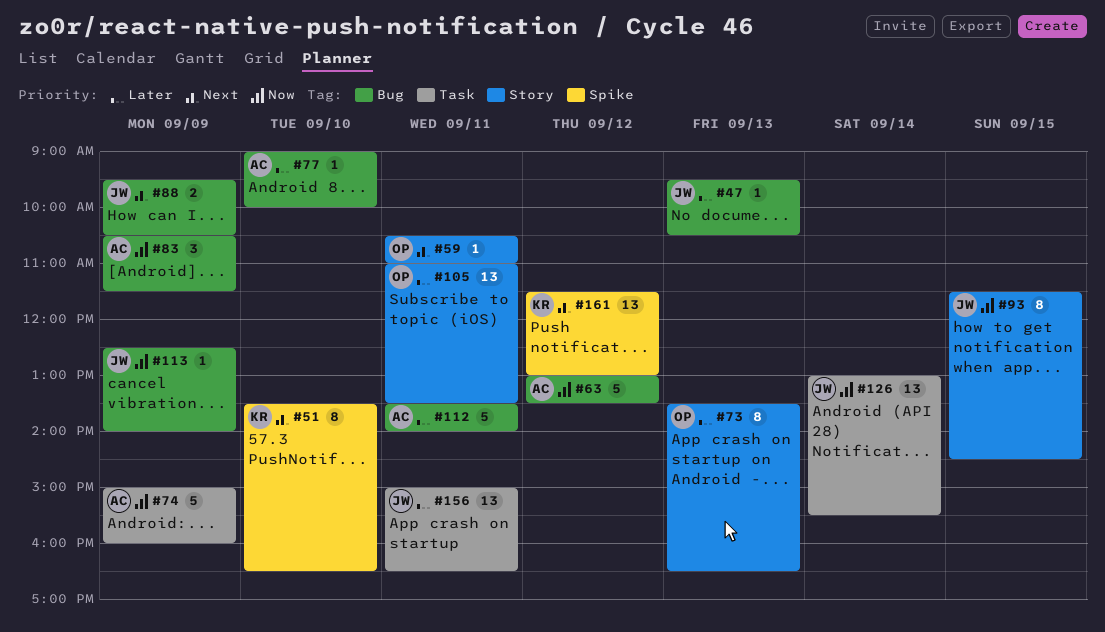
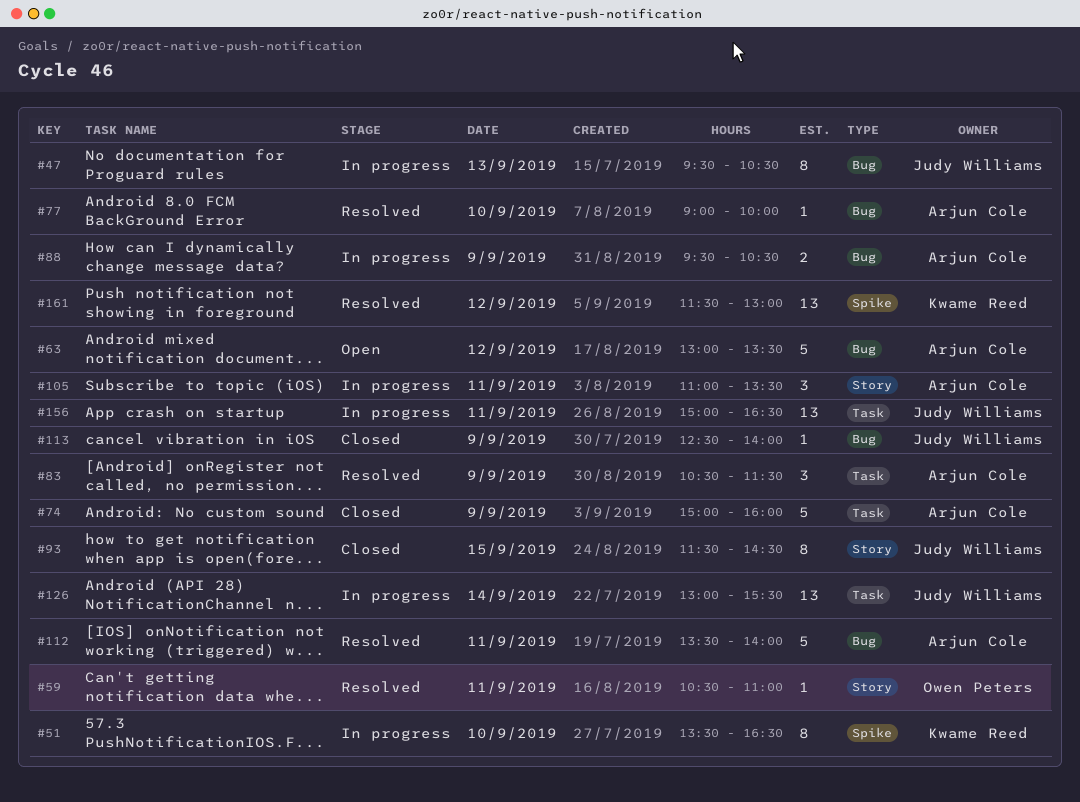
#47, estimate: 1 -> 8
#73: present -> none
#83, label: Bug -> Task
#88, owner: Judy Williams -> Arjun Cole
#105, owner: Owen Peters -> Arjun Cole
#105, estimate: 13 -> 3

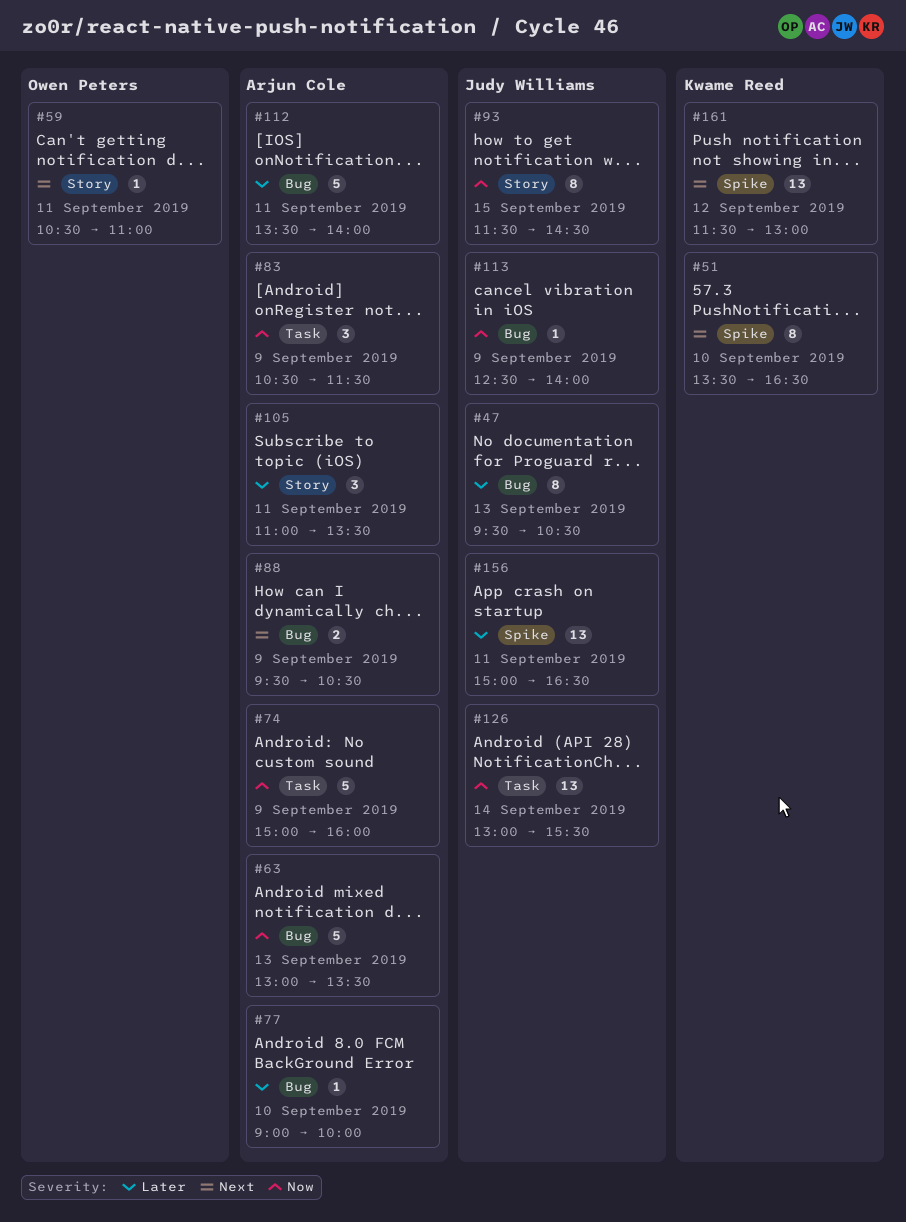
#63, day: Sep 12 -> Sep 13
#156, label: Task -> Spike

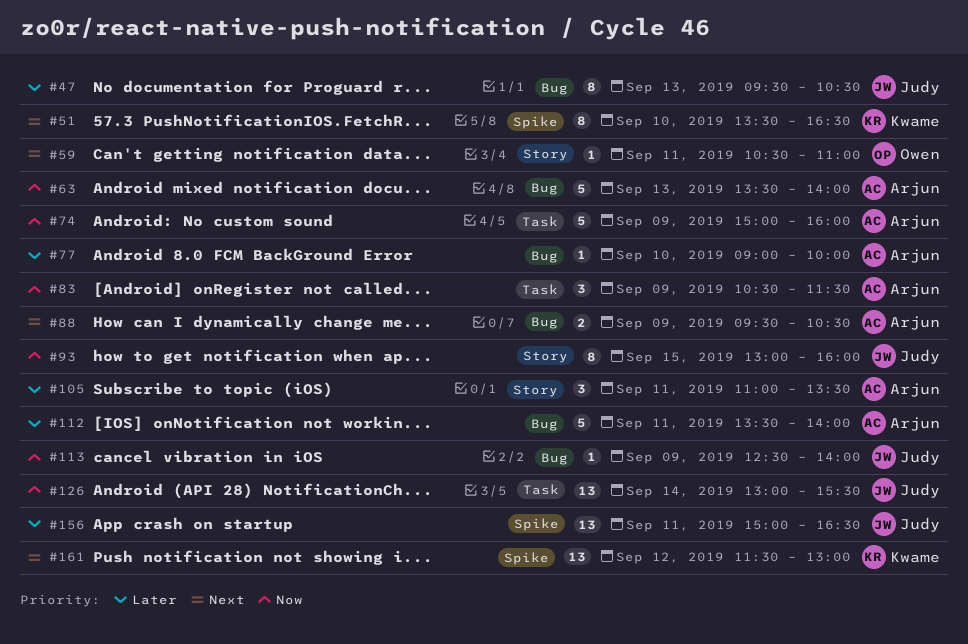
#63, begins: 13:00 -> 13:30
#63, ends: 13:30 -> 14:00
#93, begins: 11:30 -> 13:00
#93, ends: 14:30 -> 16:00

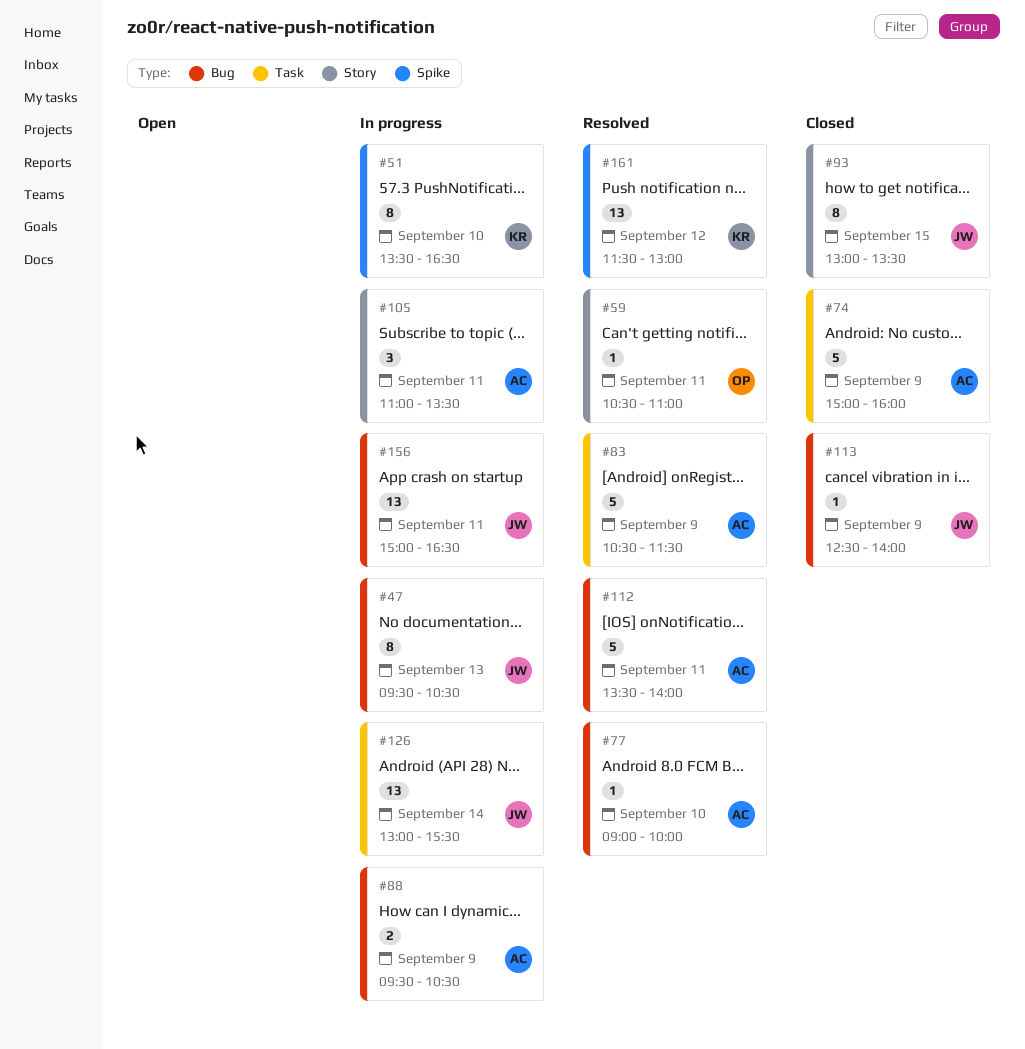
#63: present -> none
#83, estimate: 3 -> 5
#93, ends: 16:00 -> 13:30
#156, label: Spike -> Bug

